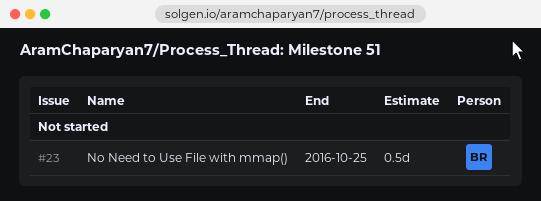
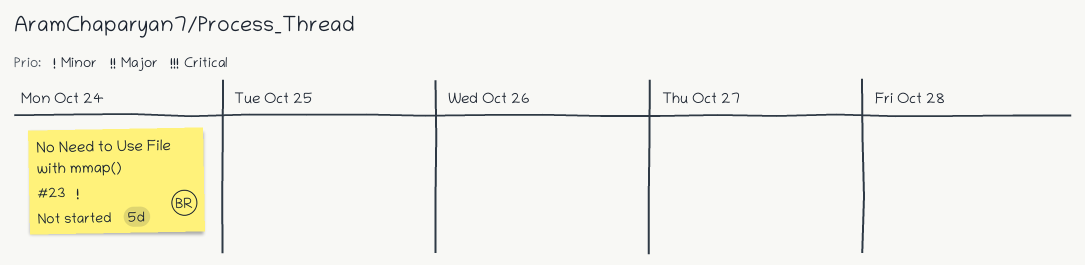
#23, estimate: 0.5d -> 5d
#23, due: Oct 25 -> Oct 24

